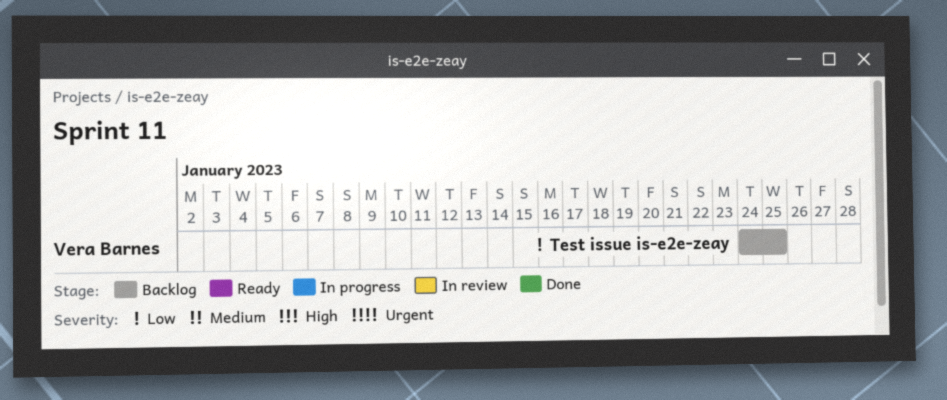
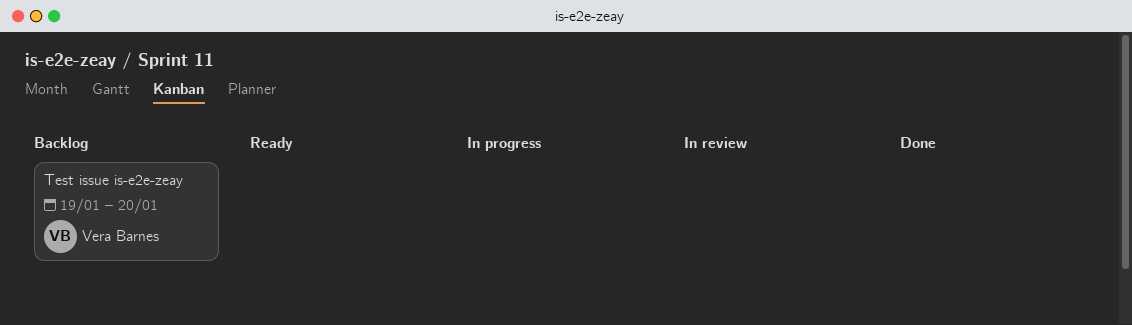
Test issue is-e2e-zeay, start: Jan 24 -> Jan 19
Test issue is-e2e-zeay, due: Jan 25 -> Jan 20

